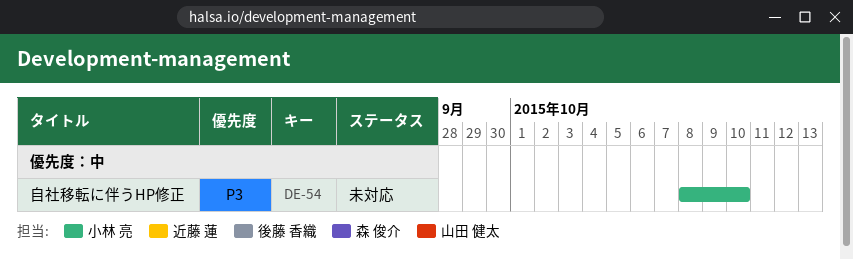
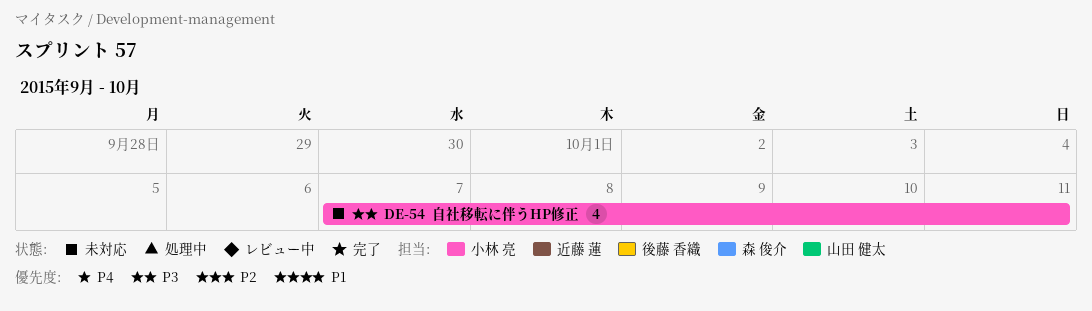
DE-54, start: Oct 8 -> Oct 7
DE-54, due: Oct 10 -> Oct 11

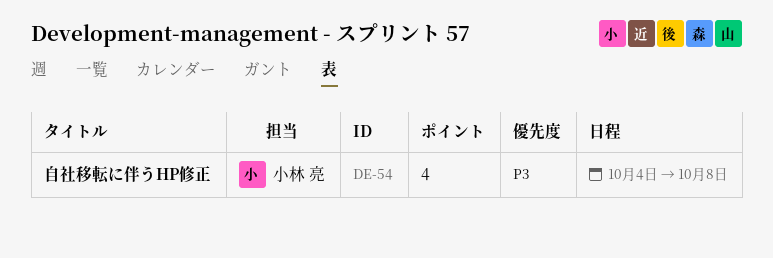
DE-54, start: Oct 7 -> Oct 4
DE-54, due: Oct 11 -> Oct 8

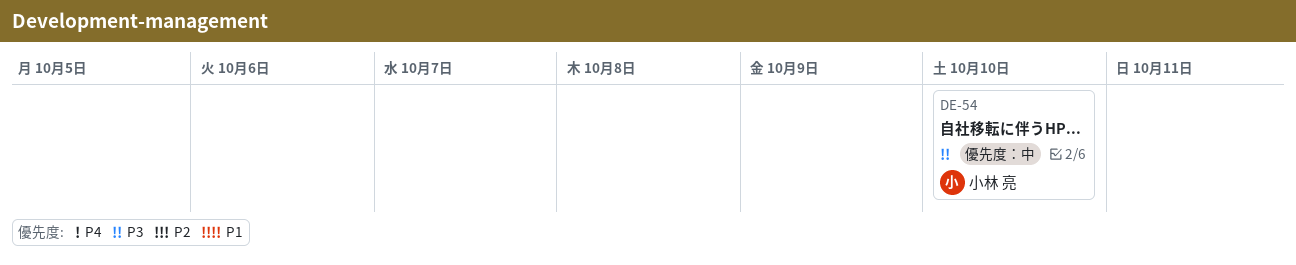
DE-54, due: Oct 8 -> Oct 10

